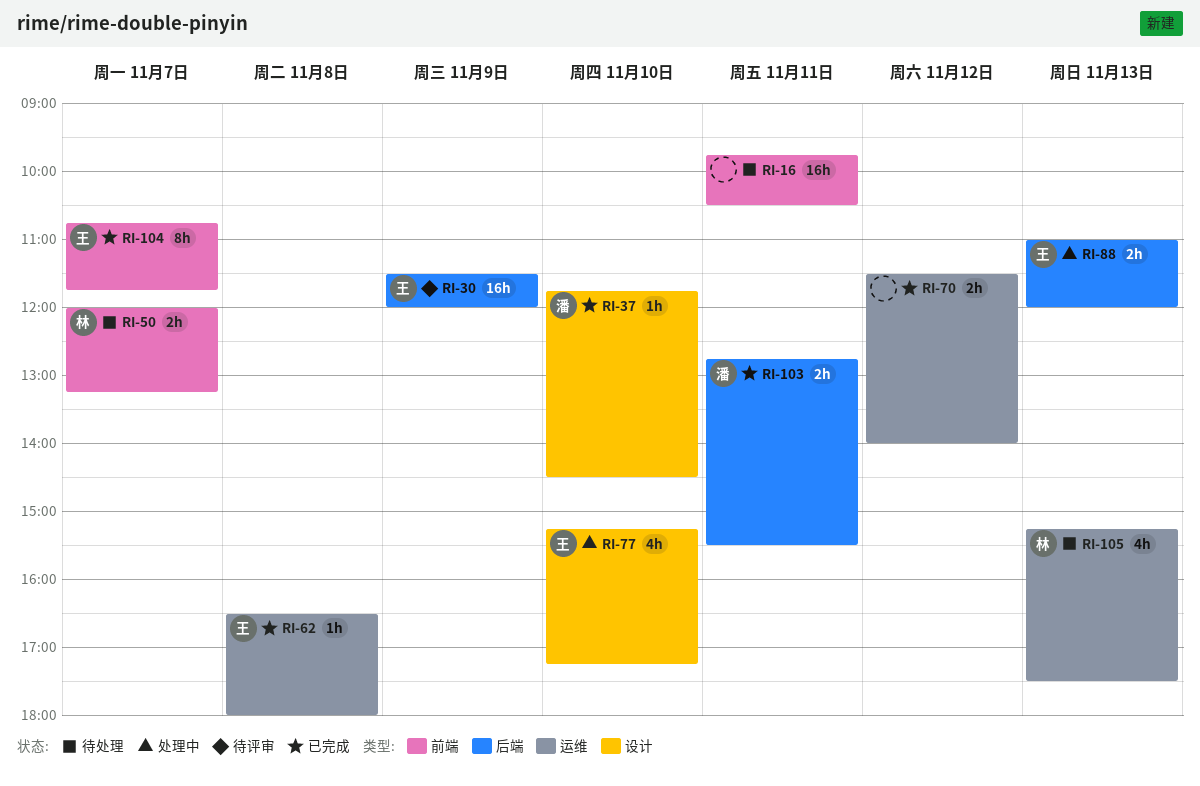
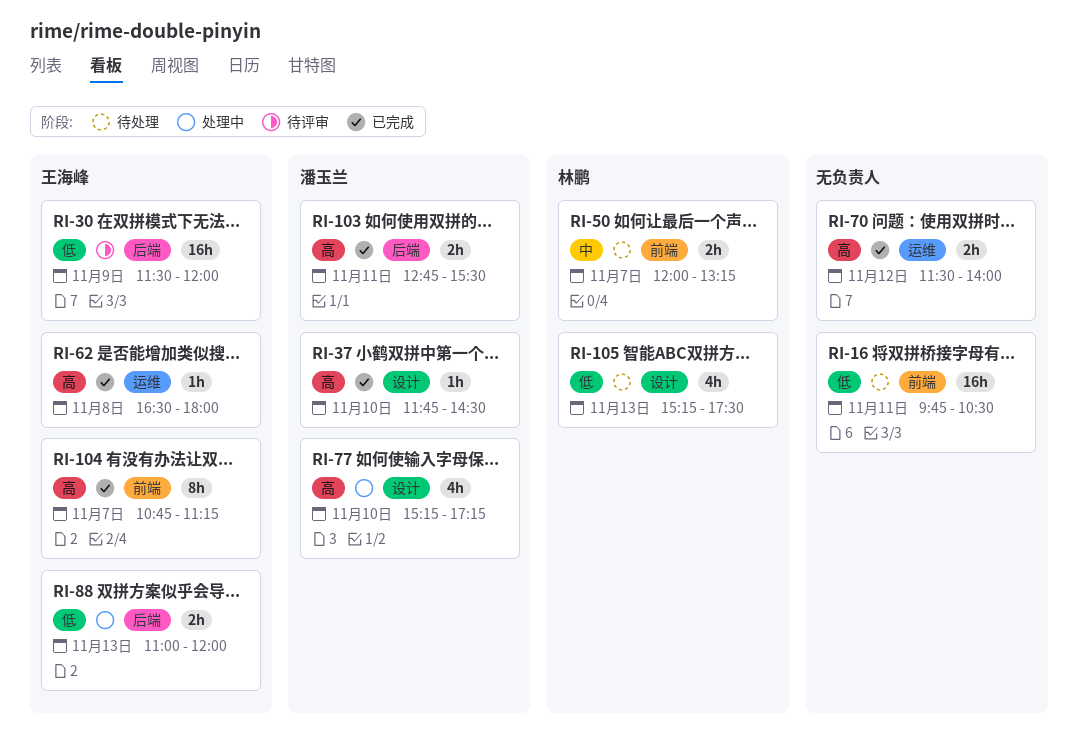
RI-77, owner: 王海峰 -> 潘玉兰
RI-104, ends: 11:45 -> 11:15
RI-105, label: 运维 -> 设计

